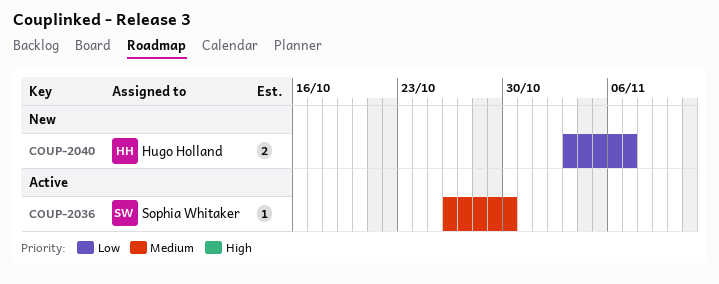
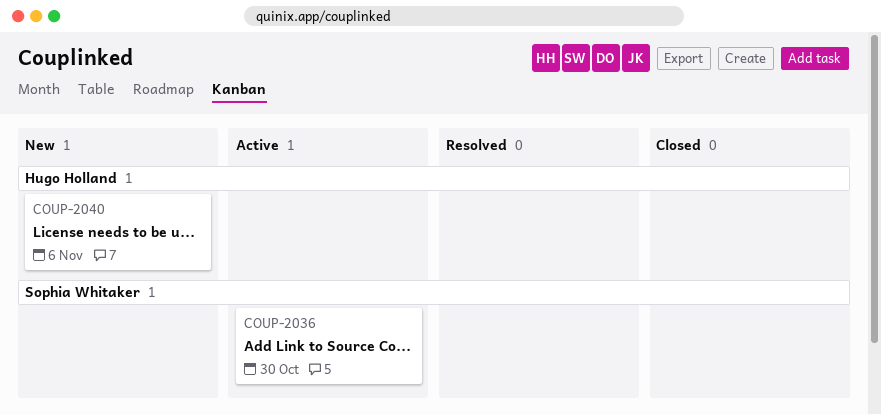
COUP-2040, due: Nov 7 -> Nov 6

